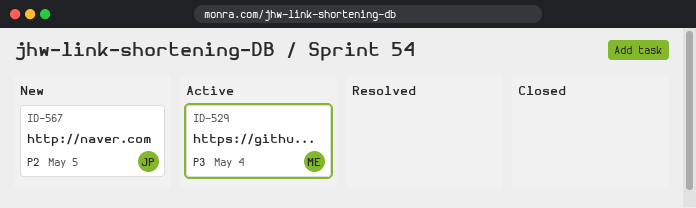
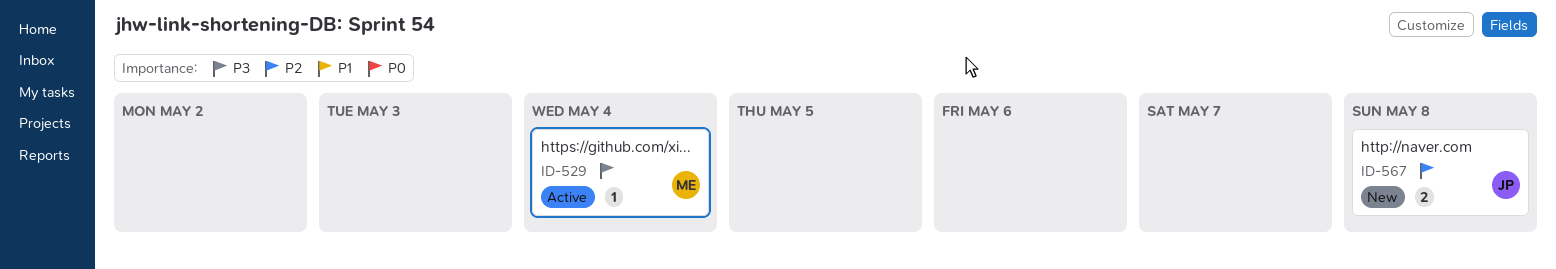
ID-567, due: May 5 -> May 8

